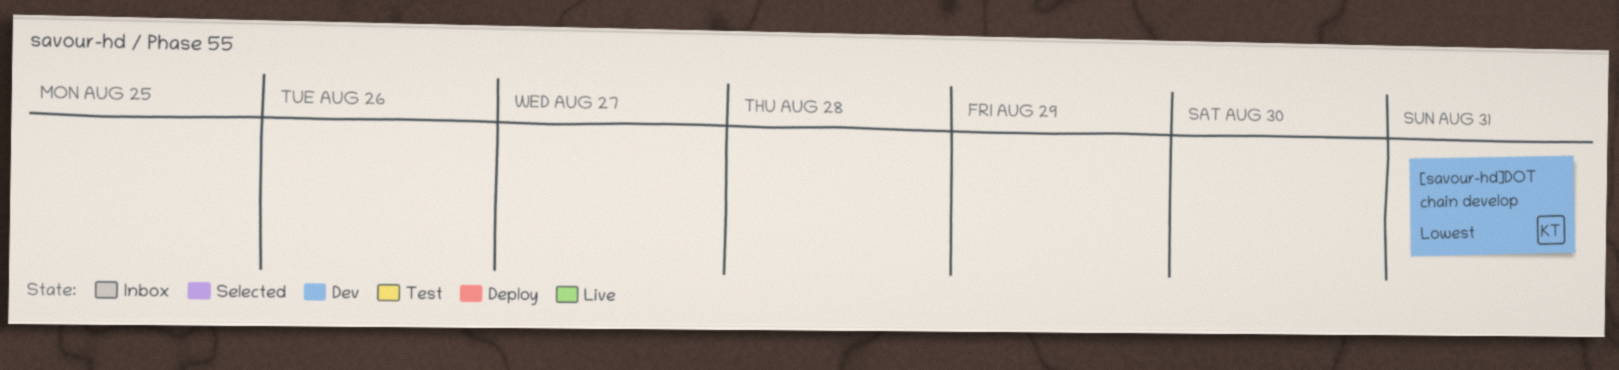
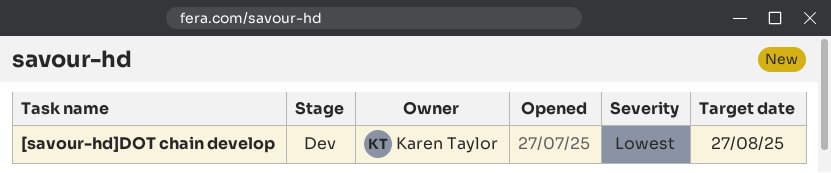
[savour-hd]DOT chain develop, due: Aug 31 -> Aug 27

